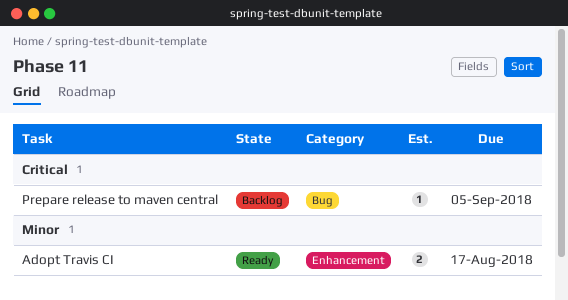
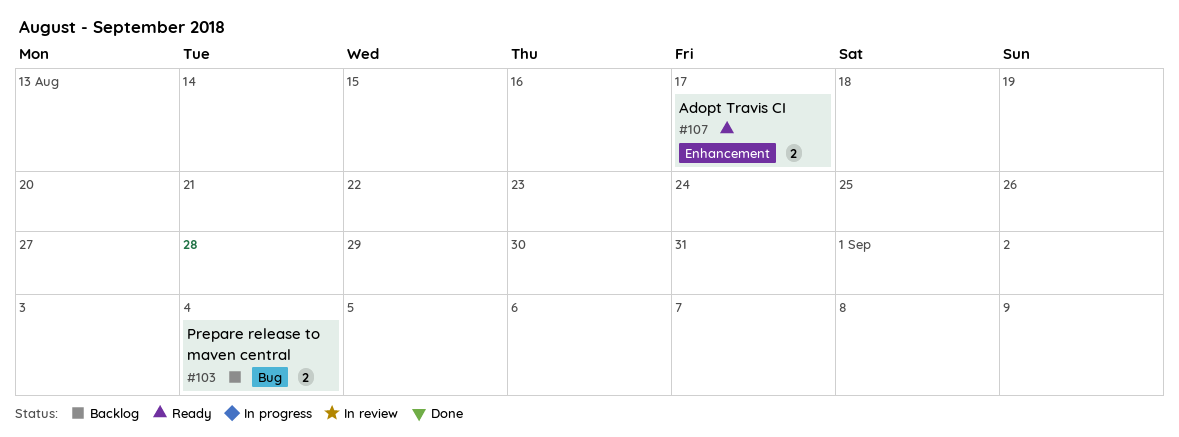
Prepare release to maven central, estimate: 1 -> 2
Prepare release to maven central, due: Sep 5 -> Sep 4

